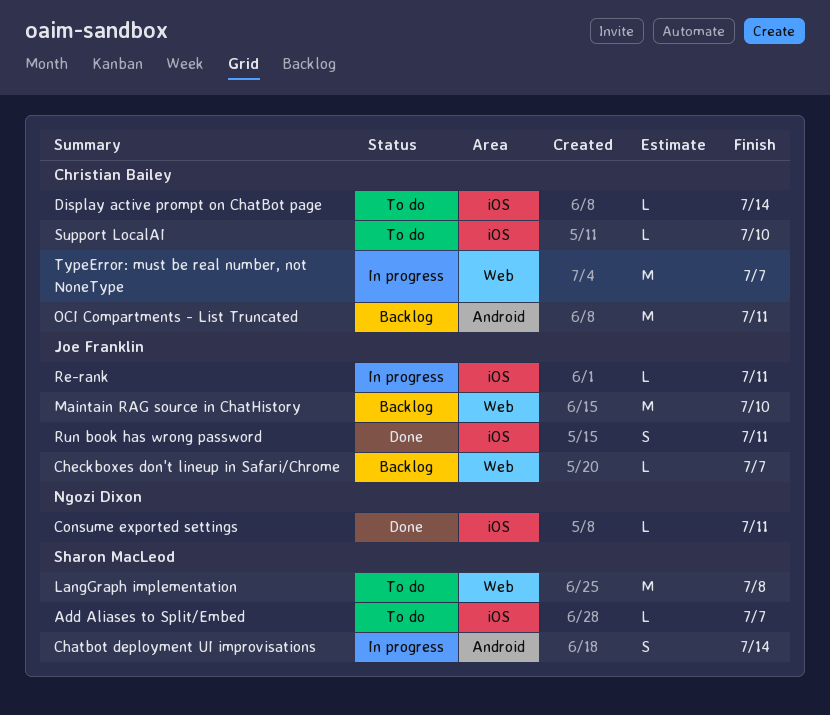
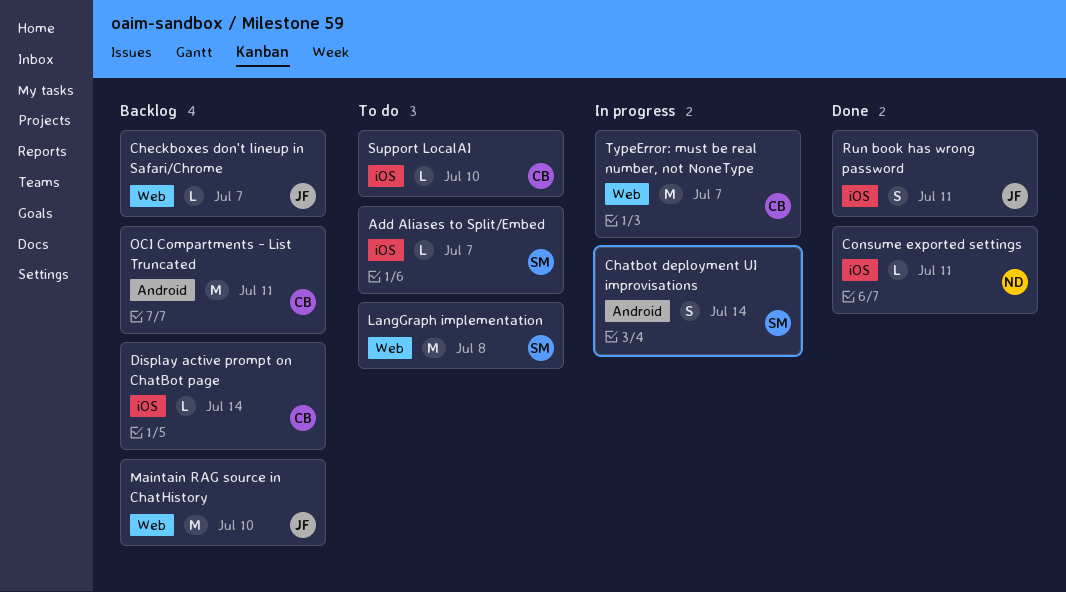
Display active prompt on ChatBot page, status: To do -> Backlog
Re-rank: present -> none

